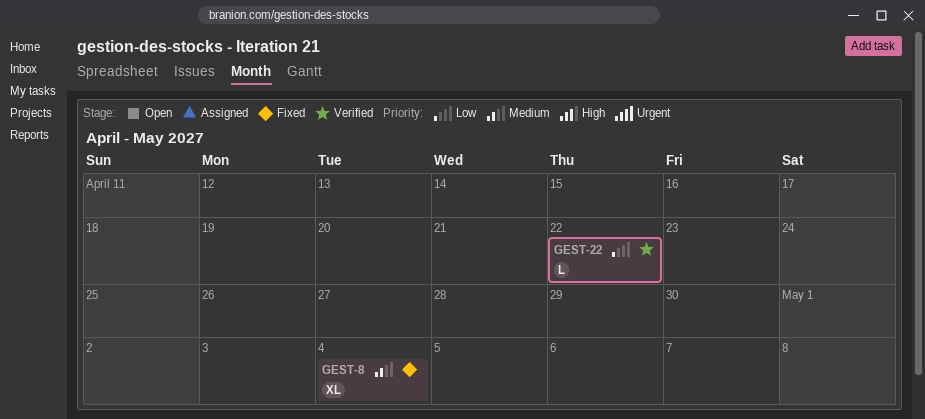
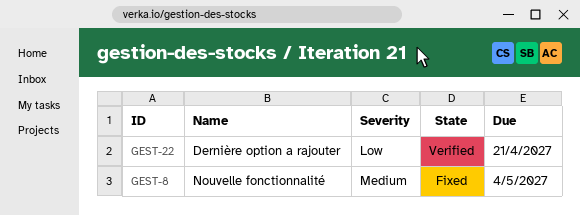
GEST-22, due: Apr 22 -> Apr 21

